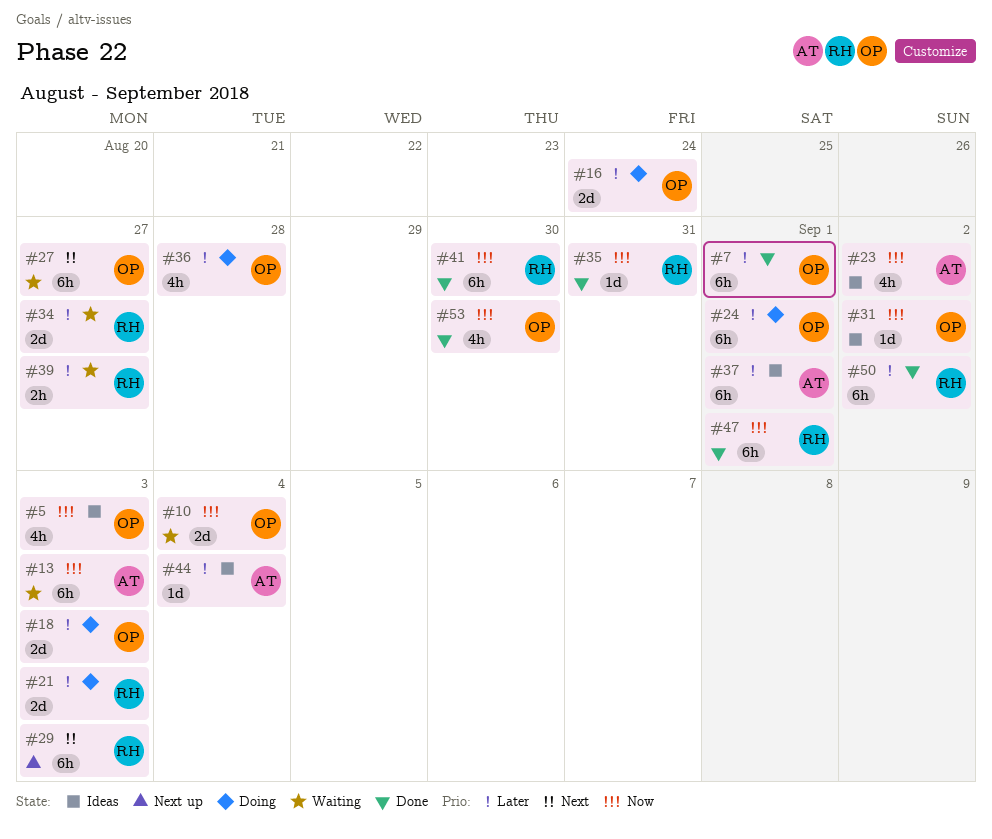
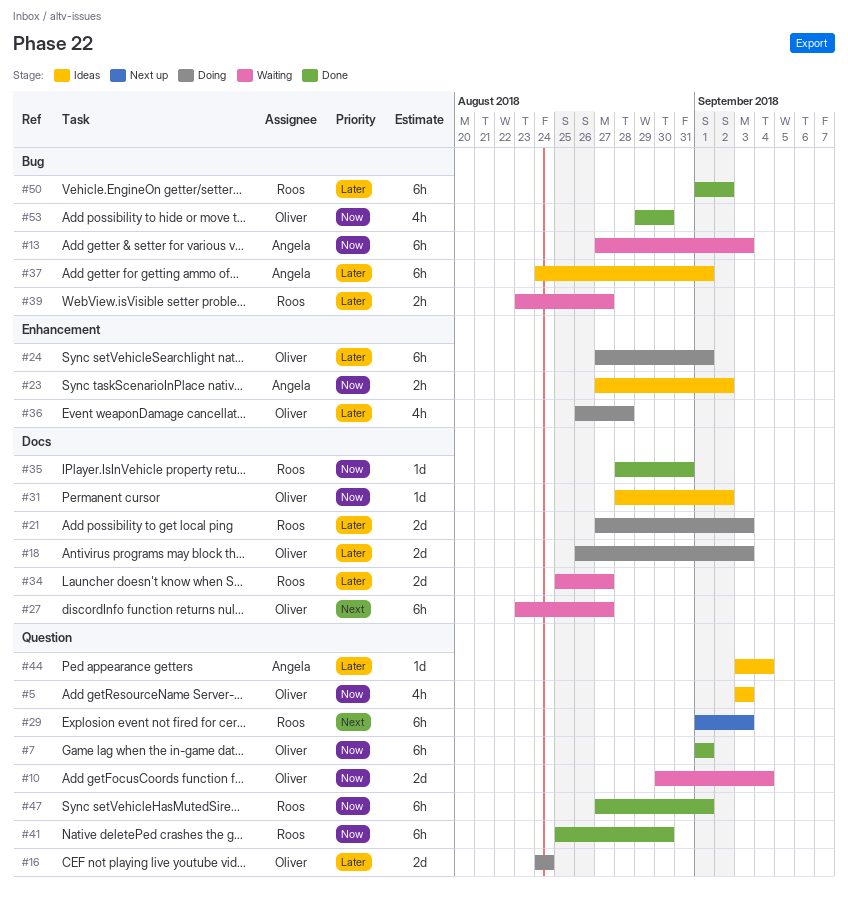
#7, priority: Later -> Now
#23, estimate: 4h -> 2h

